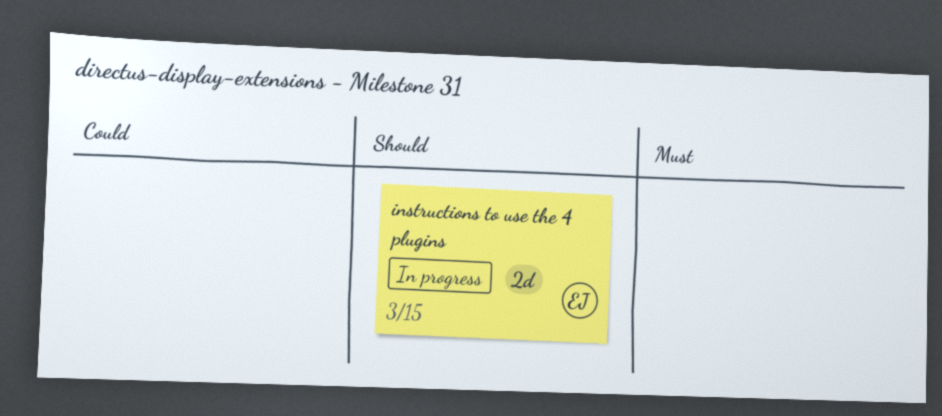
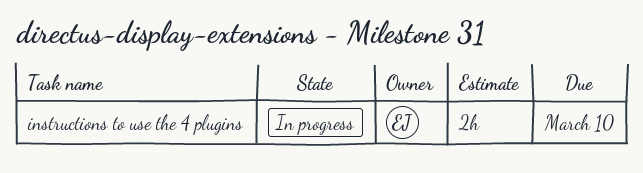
instructions to use the 4 plugins, estimate: 2d -> 2h
instructions to use the 4 plugins, due: Mar 15 -> Mar 10

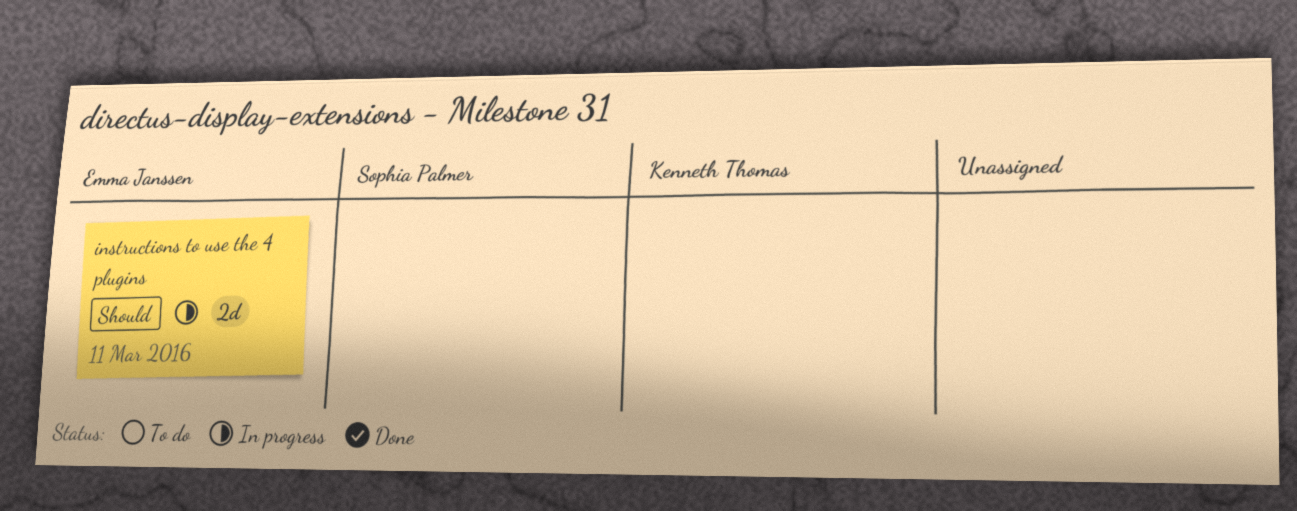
instructions to use the 4 plugins, estimate: 2h -> 2d
instructions to use the 4 plugins, due: Mar 10 -> Mar 11

